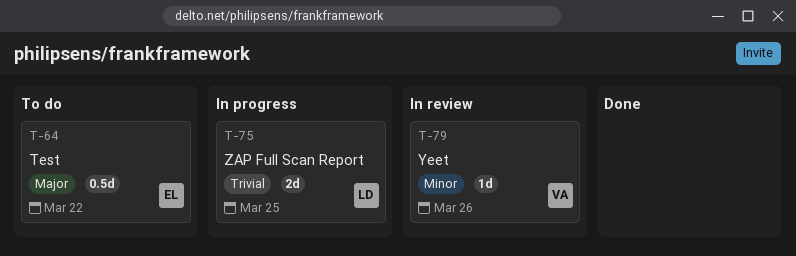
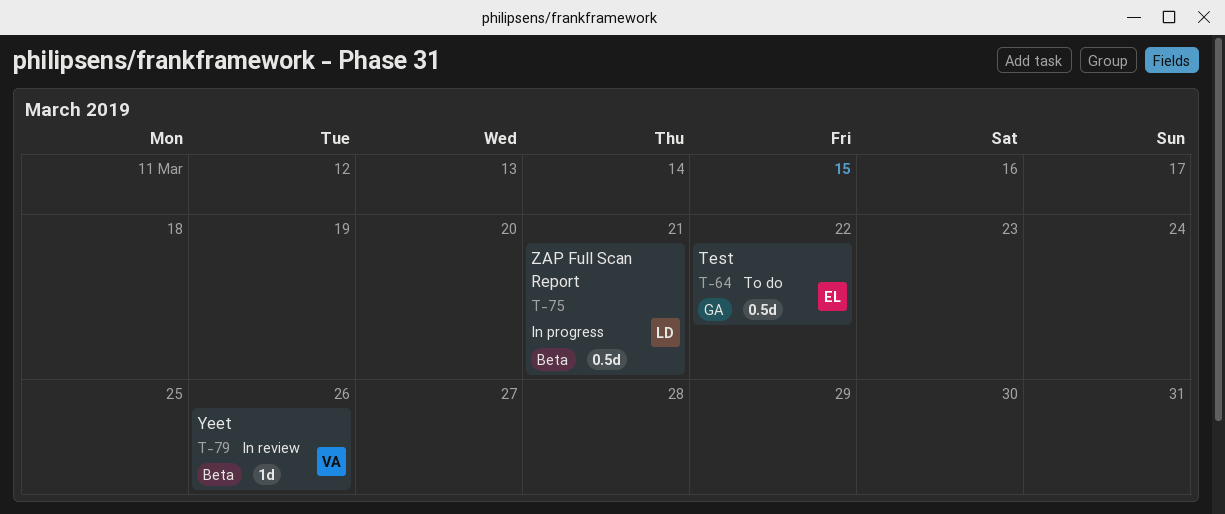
T-75, estimate: 2d -> 0.5d
T-75, due: Mar 25 -> Mar 21

